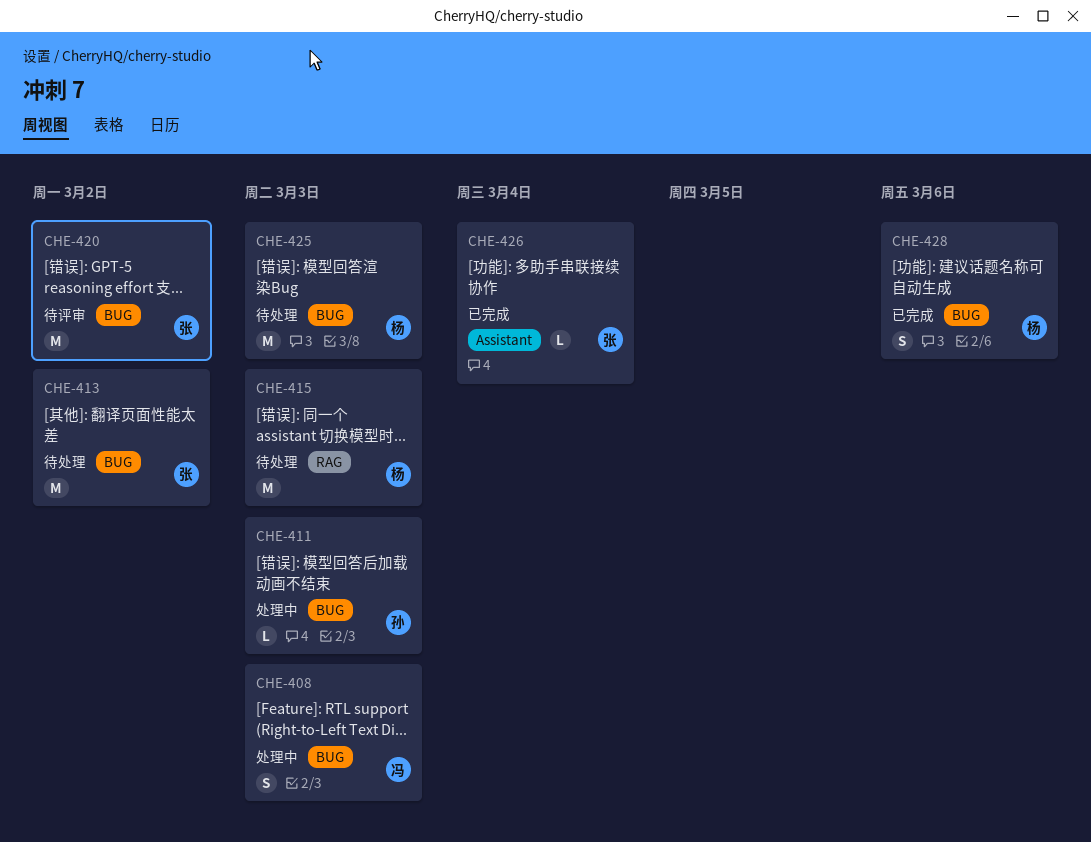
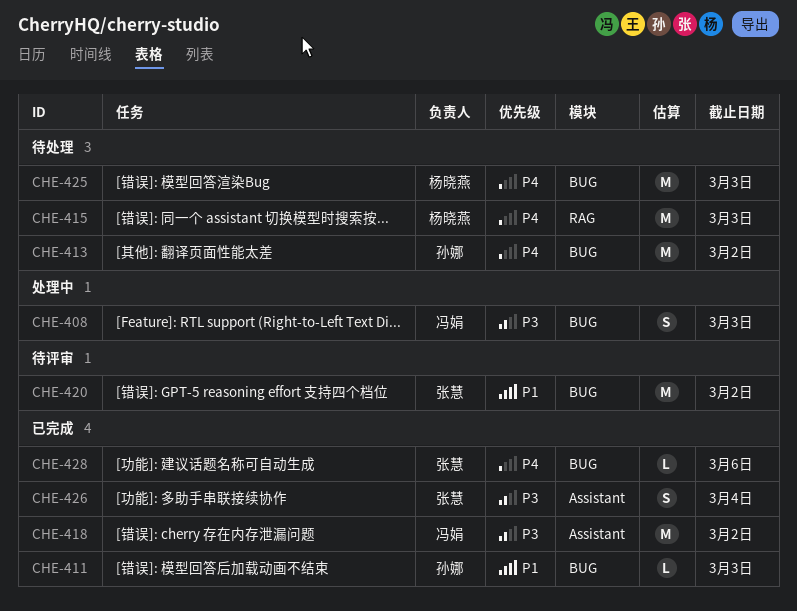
CHE-411, status: 处理中 -> 已完成
CHE-413, owner: 张慧 -> 孙娜
CHE-418: none -> present
CHE-426, estimate: L -> S
CHE-428, owner: 杨晓燕 -> 张慧
CHE-428, estimate: S -> L

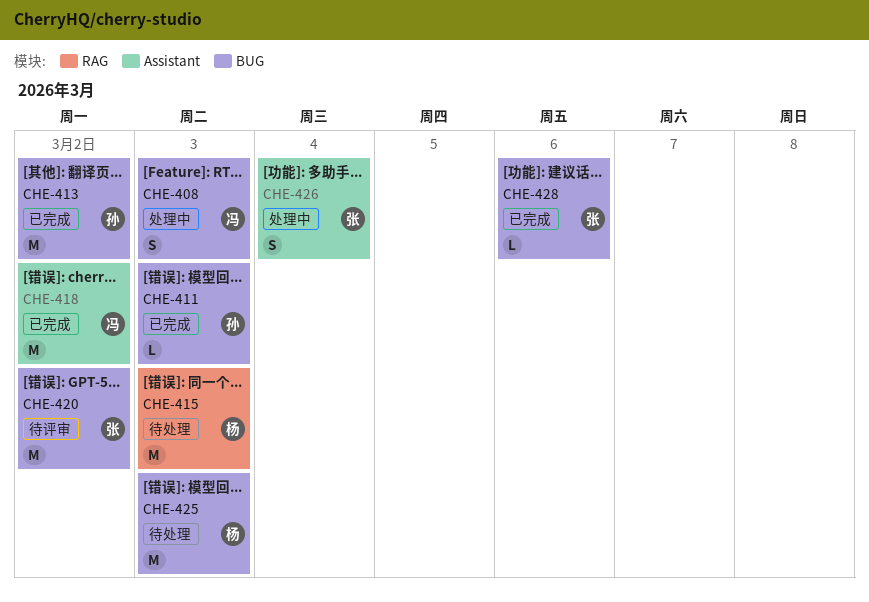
CHE-413, status: 待处理 -> 已完成
CHE-426, status: 已完成 -> 处理中

